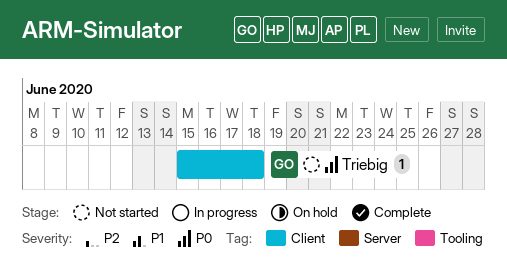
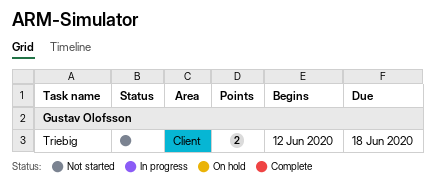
Triebig, estimate: 1 -> 2
Triebig, start: Jun 15 -> Jun 12

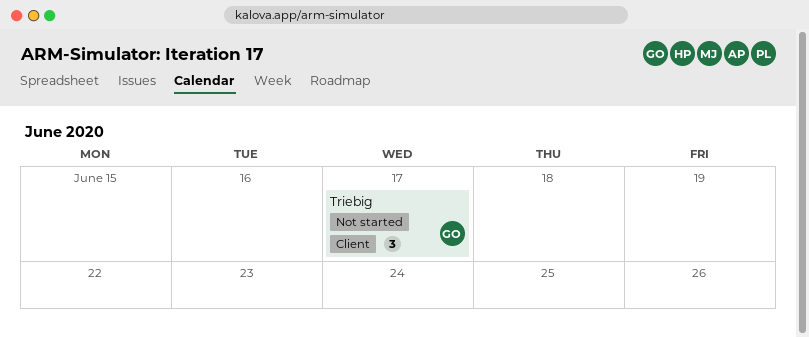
Triebig, estimate: 2 -> 3
Triebig, due: Jun 18 -> Jun 17

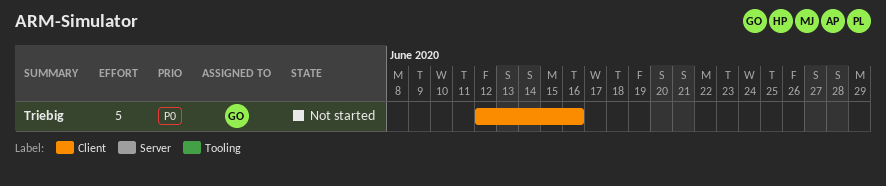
Triebig, estimate: 3 -> 5
Triebig, due: Jun 17 -> Jun 16

